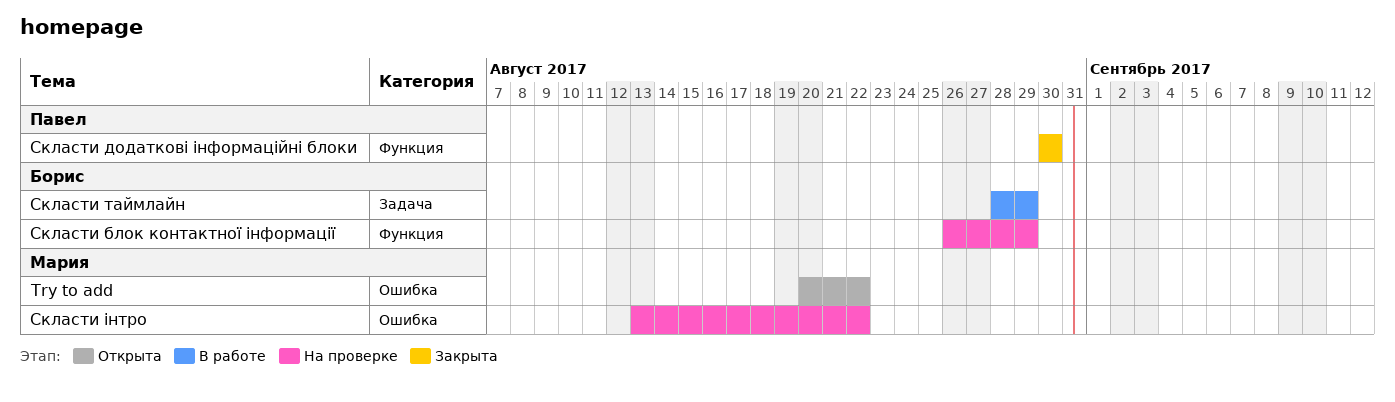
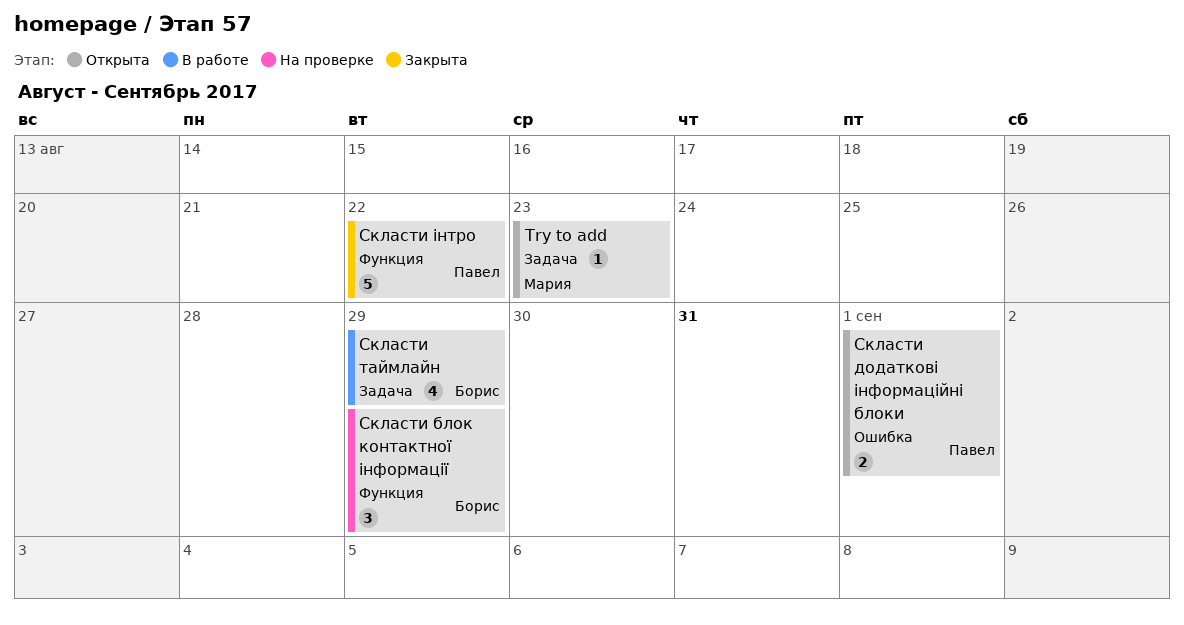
Try to add, label: Ошибка -> Задача
Try to add, due: Aug 22 -> Aug 23
Скласти додаткові інформаційні блоки, status: Закрыта -> Открыта
Скласти додаткові інформаційні блоки, label: Функция -> Ошибка
Скласти додаткові інформаційні блоки, due: Aug 30 -> Sep 1
Скласти інтро, status: На проверке -> Закрыта
Скласти інтро, owner: Мария -> Павел
Скласти інтро, label: Ошибка -> Функция

